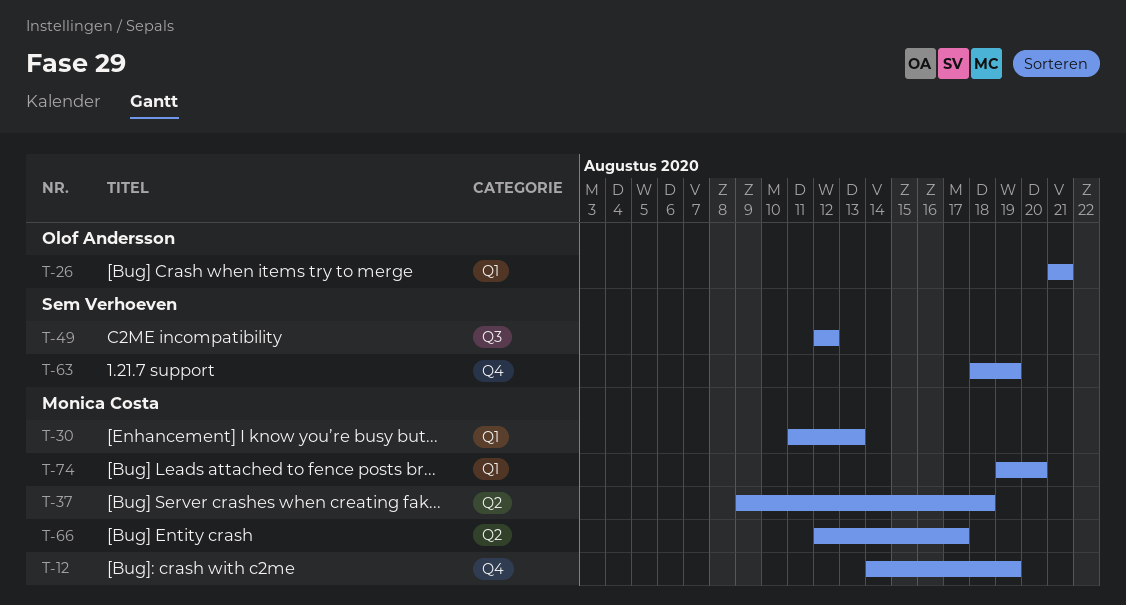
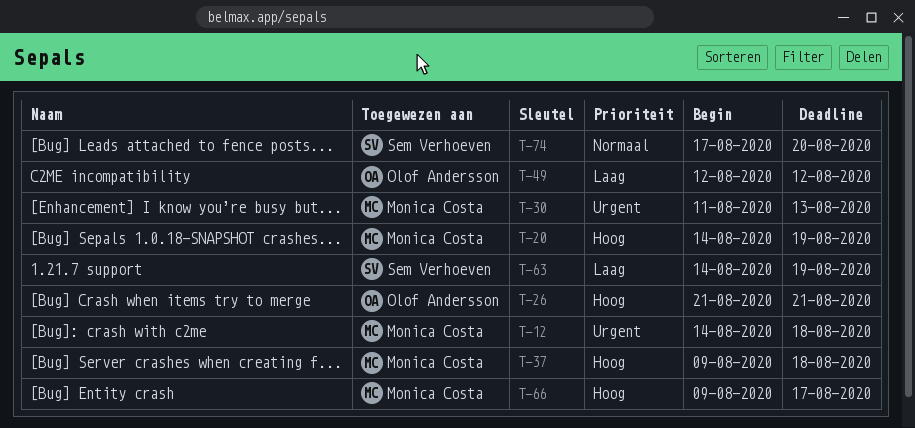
T-12, due: Aug 19 -> Aug 18
T-20: none -> present
T-49, owner: Sem Verhoeven -> Olof Andersson
T-63, start: Aug 18 -> Aug 14
T-66, start: Aug 12 -> Aug 9
T-74, owner: Monica Costa -> Sem Verhoeven
T-74, start: Aug 19 -> Aug 17

